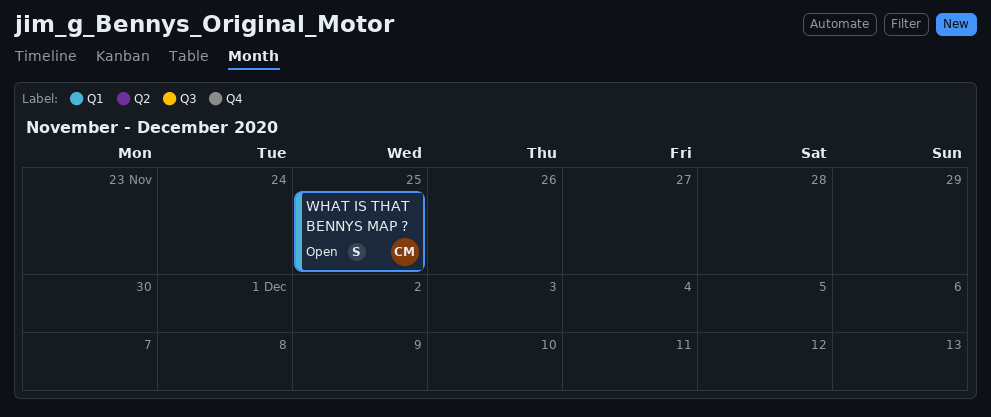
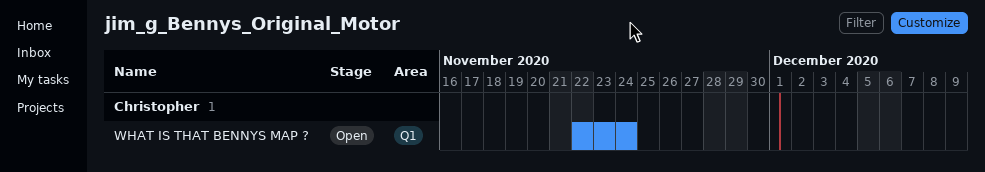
WHAT IS THAT BENNYS MAP ?, due: Nov 25 -> Nov 24

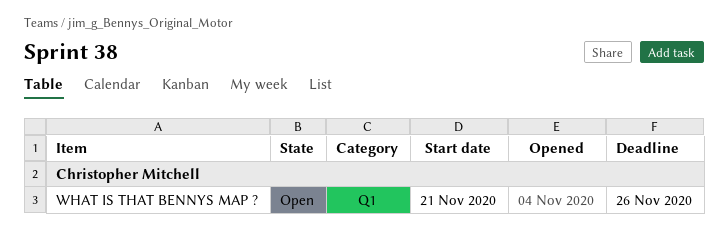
WHAT IS THAT BENNYS MAP ?, start: Nov 22 -> Nov 21
WHAT IS THAT BENNYS MAP ?, due: Nov 24 -> Nov 26

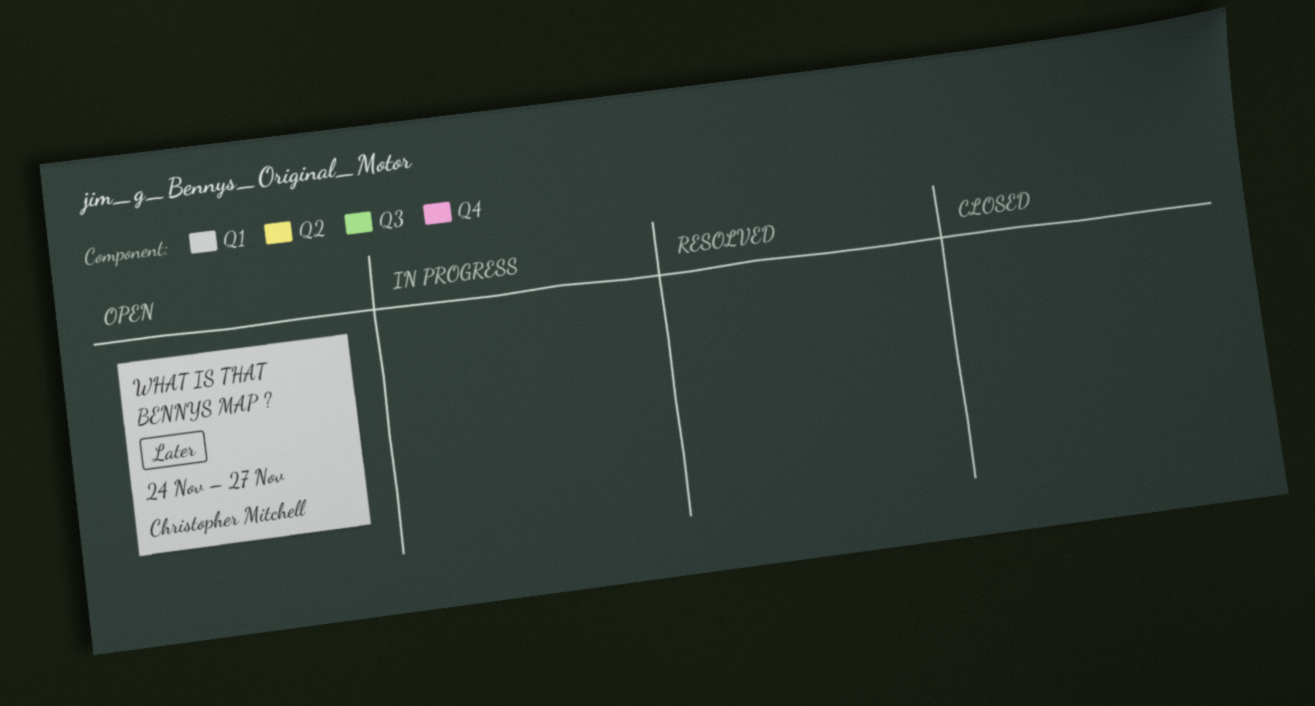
WHAT IS THAT BENNYS MAP ?, start: Nov 21 -> Nov 24
WHAT IS THAT BENNYS MAP ?, due: Nov 26 -> Nov 27

